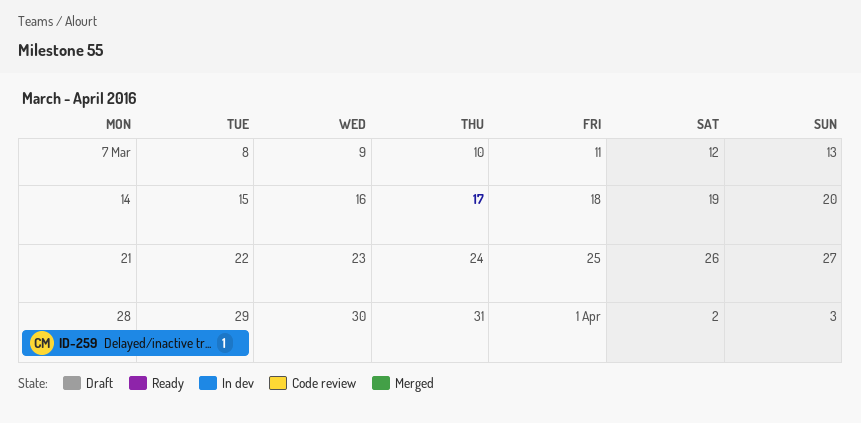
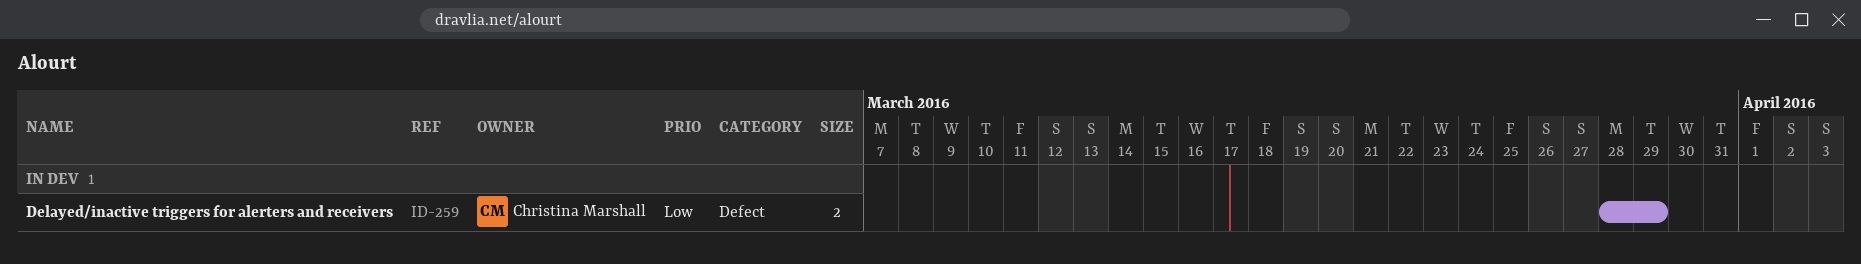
ID-259, estimate: 1 -> 2

